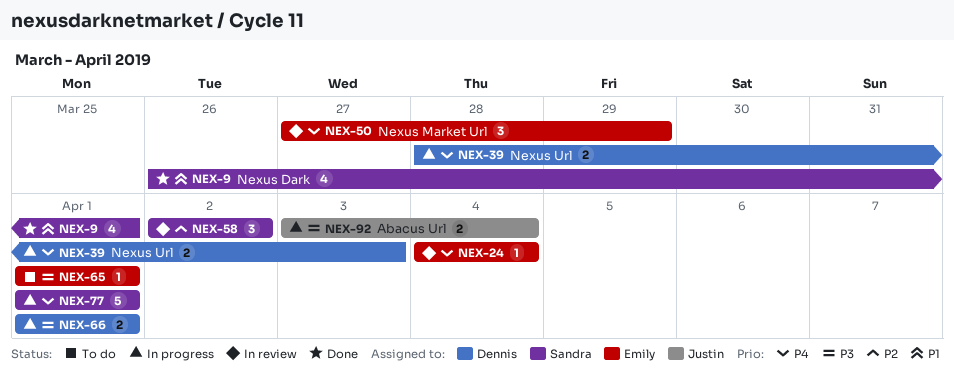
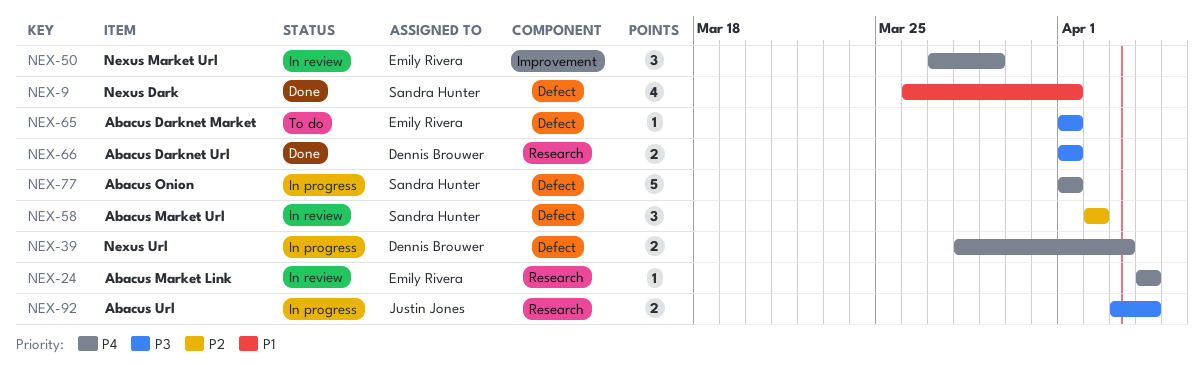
NEX-66, status: In progress -> Done

